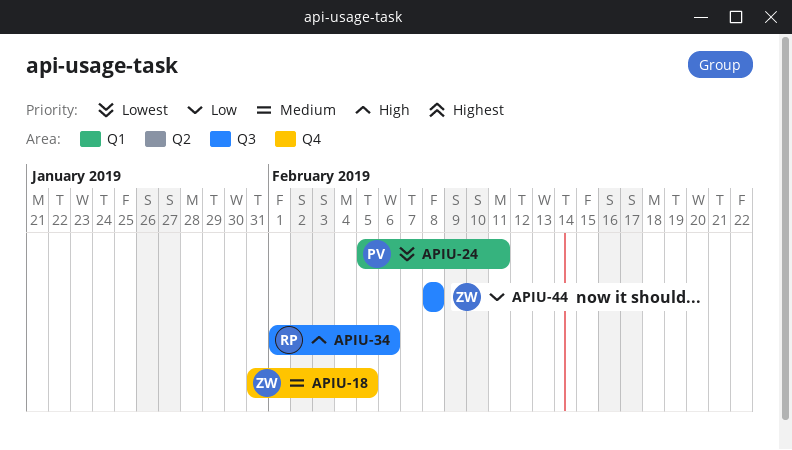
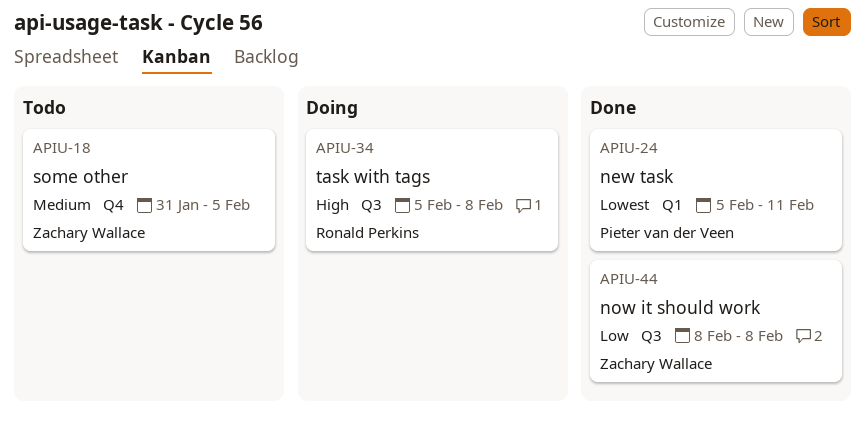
APIU-34, start: Feb 1 -> Feb 5
APIU-34, due: Feb 6 -> Feb 8

